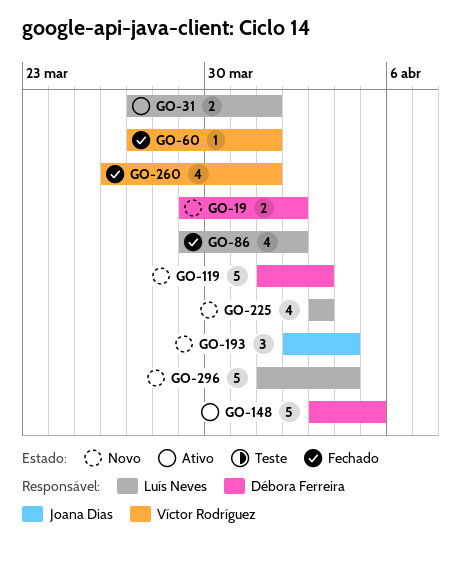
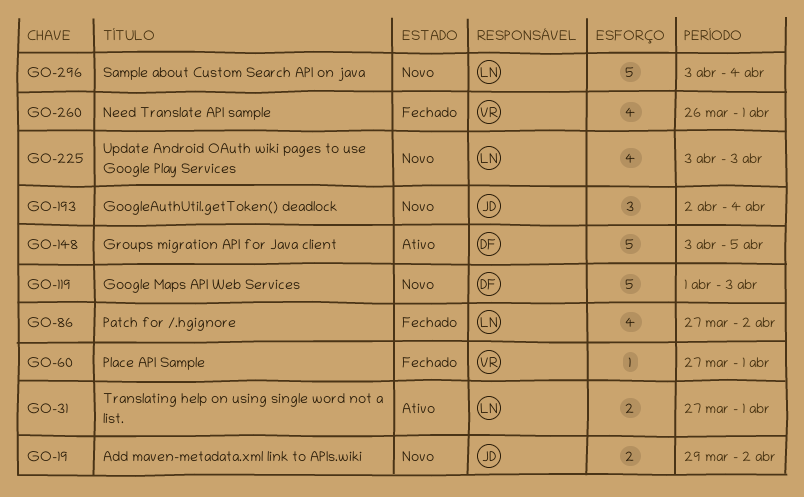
GO-19, owner: Débora Ferreira -> Joana Dias
GO-86, start: Mar 29 -> Mar 27
GO-296, start: Apr 1 -> Apr 3

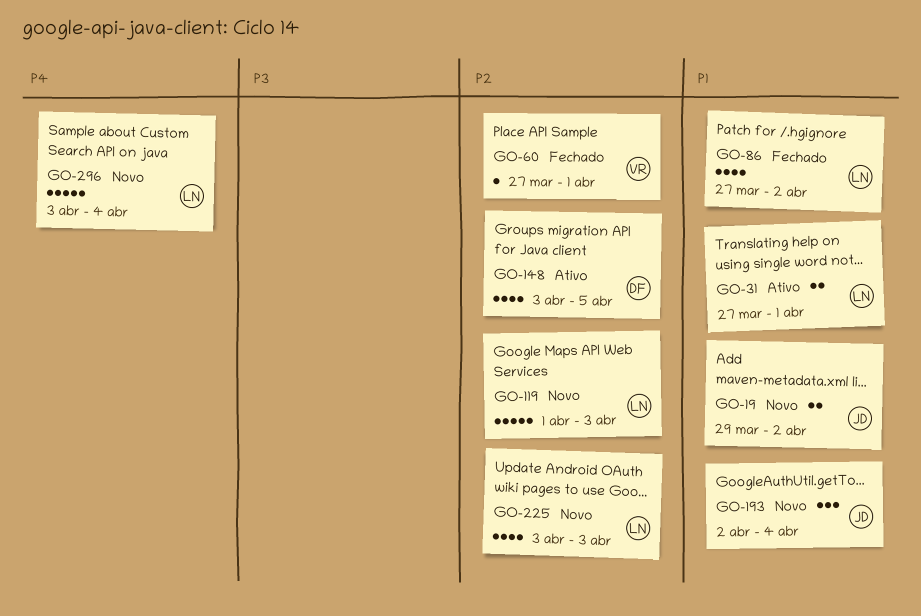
GO-119, owner: DF -> LN
GO-148, estimate: 5 -> 4
GO-260: present -> none

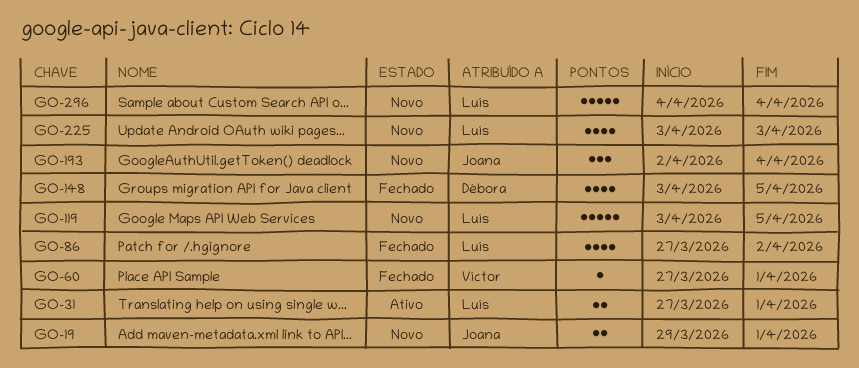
GO-19, due: Apr 2 -> Apr 1
GO-119, start: Apr 1 -> Apr 3
GO-119, due: Apr 3 -> Apr 5
GO-148, status: Ativo -> Fechado
GO-296, start: Apr 3 -> Apr 4

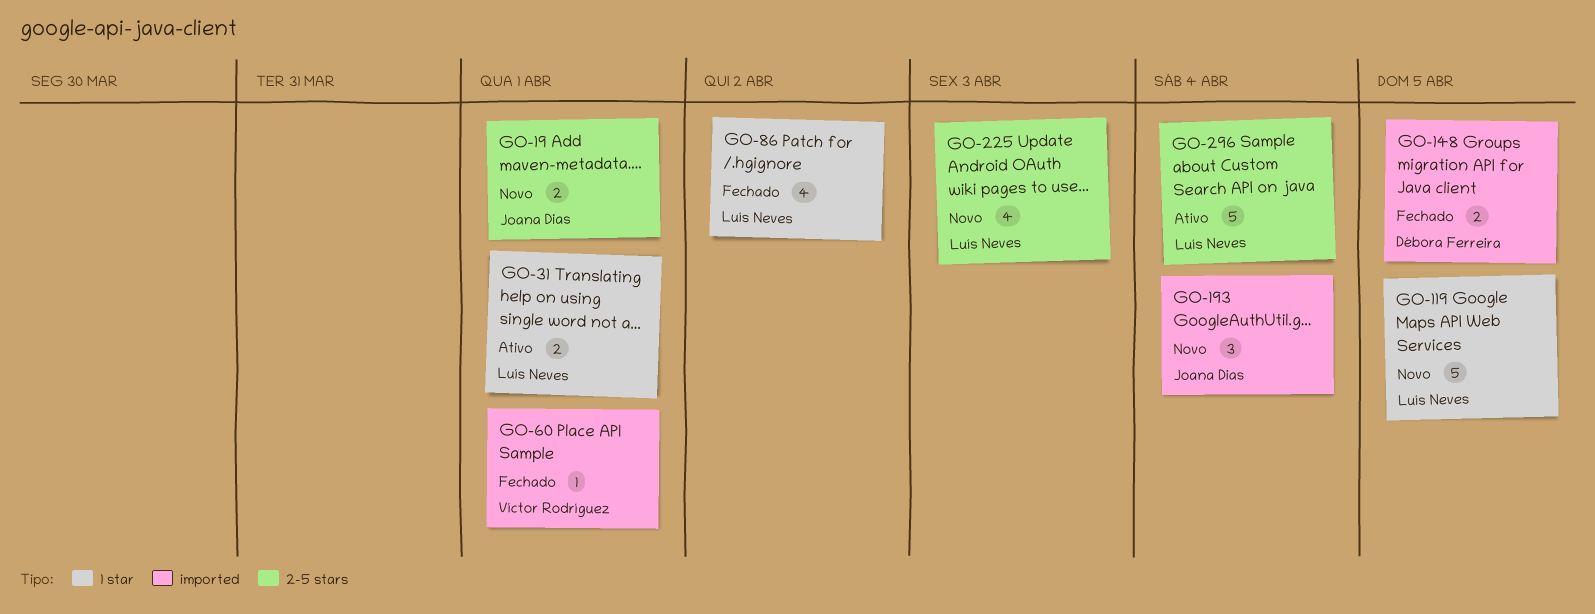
GO-148, estimate: 4 -> 2
GO-296, status: Novo -> Ativo

